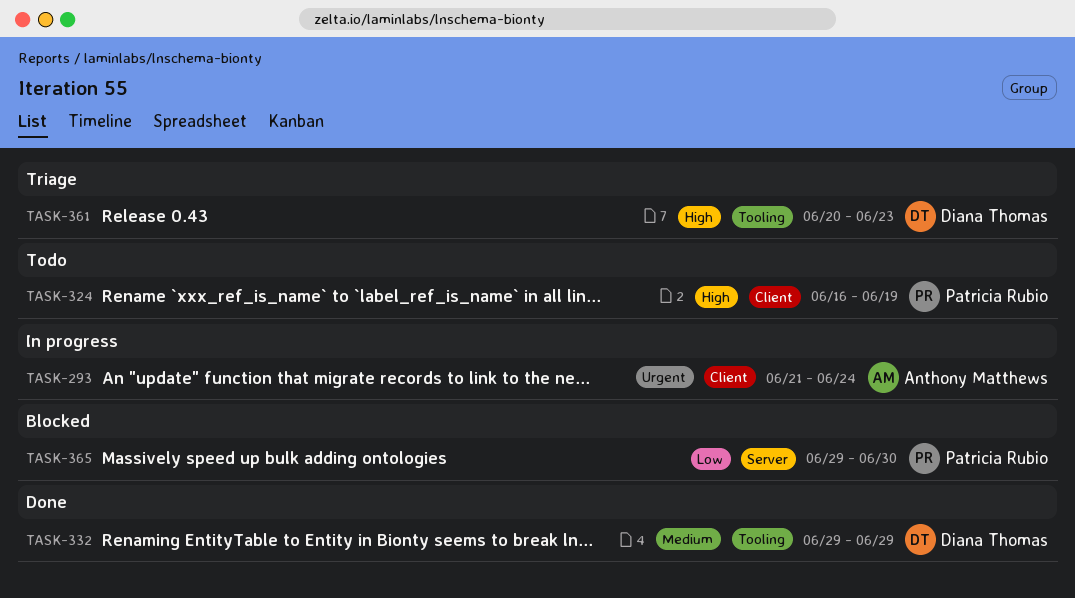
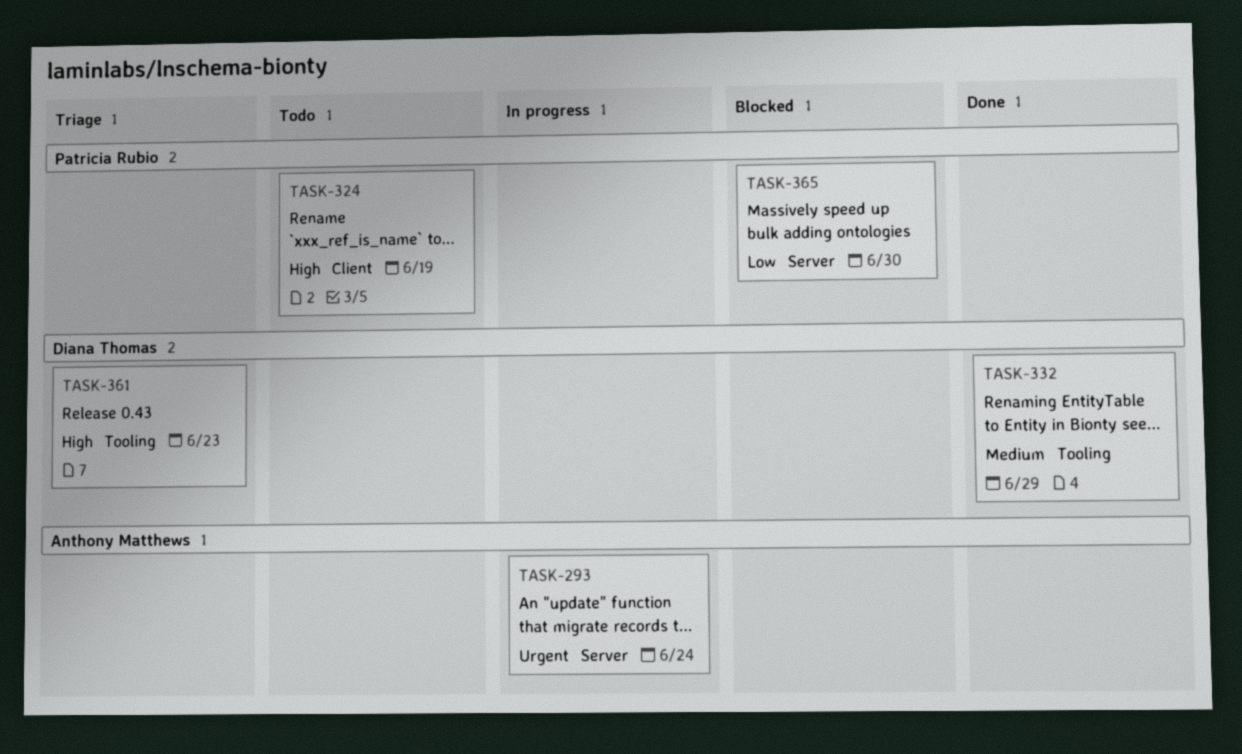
TASK-293, label: Client -> Server

